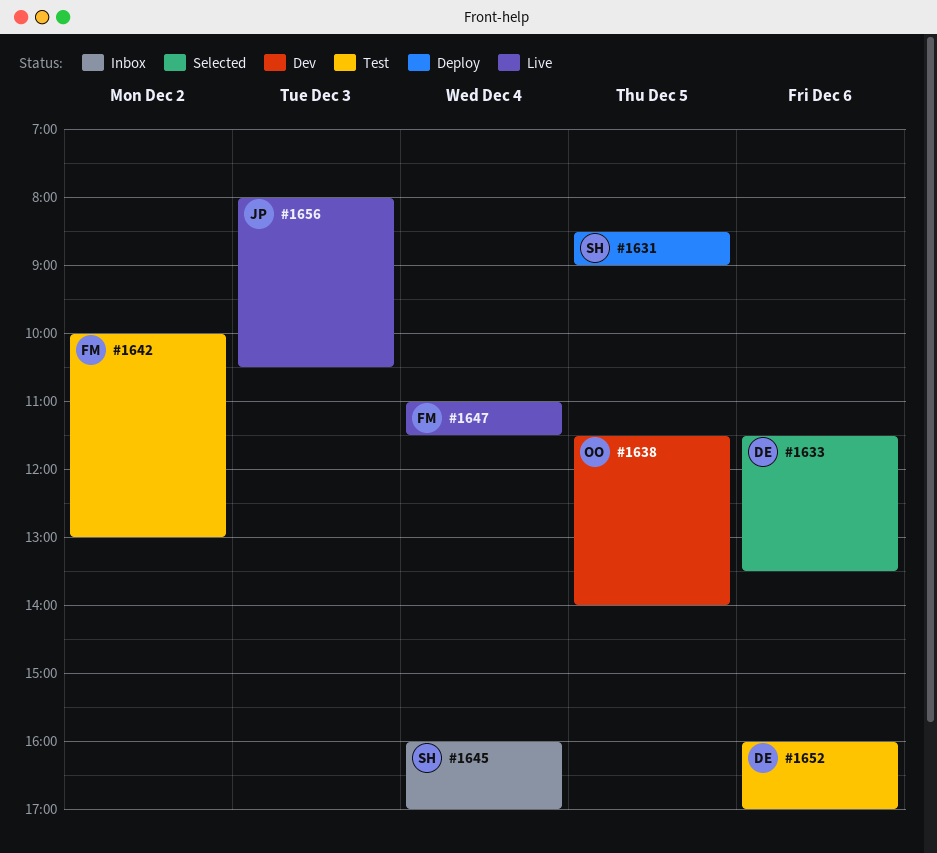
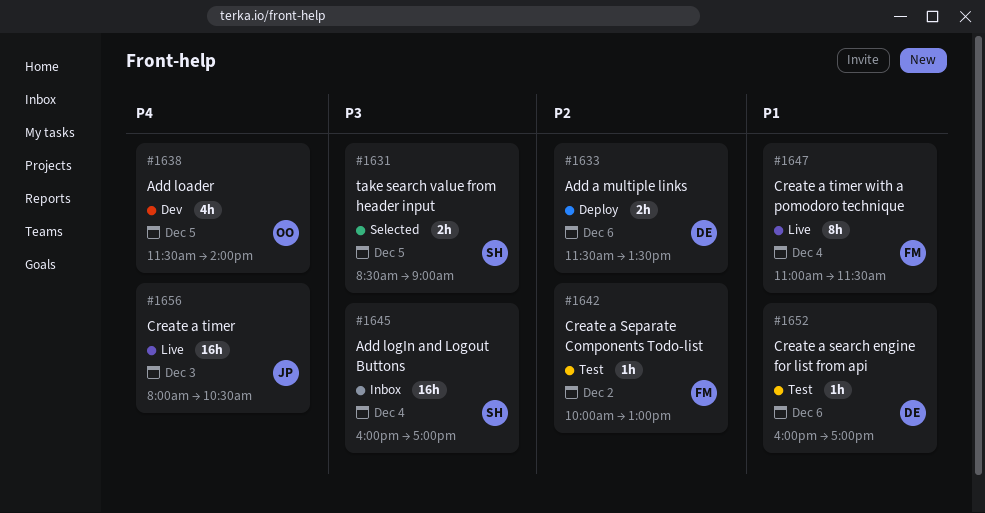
#1631, status: Deploy -> Selected
#1633, status: Selected -> Deploy

